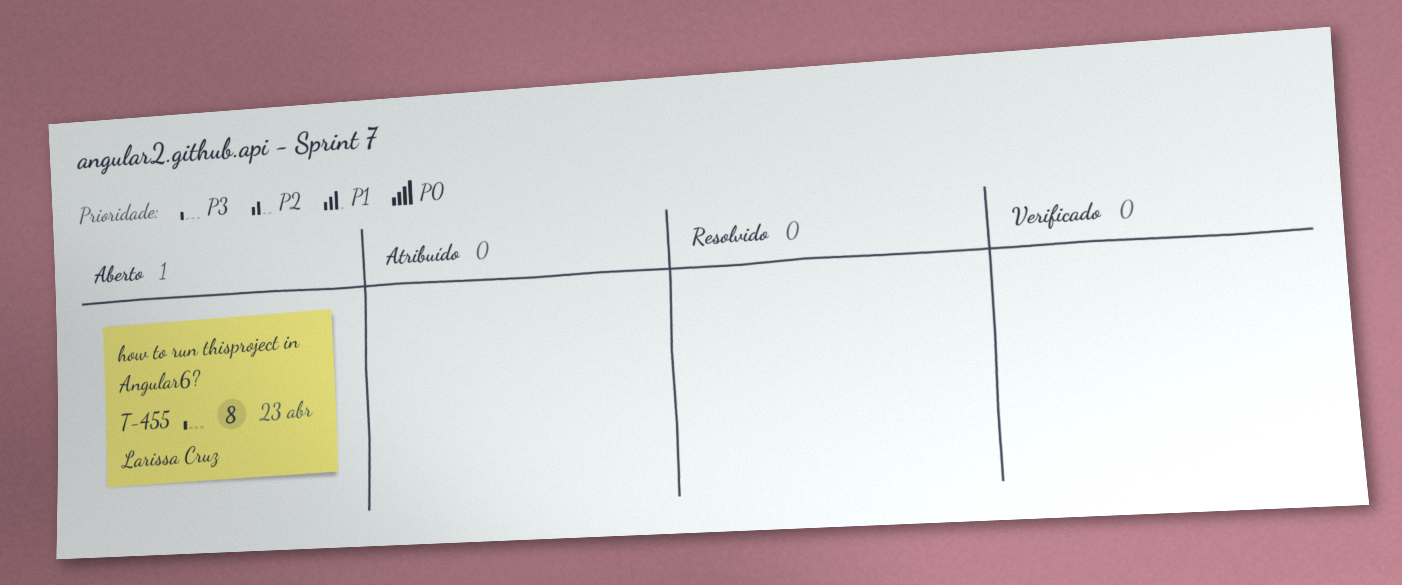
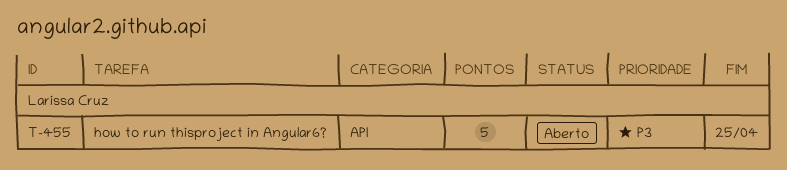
T-455, estimate: 8 -> 5
T-455, due: Apr 23 -> Apr 25

